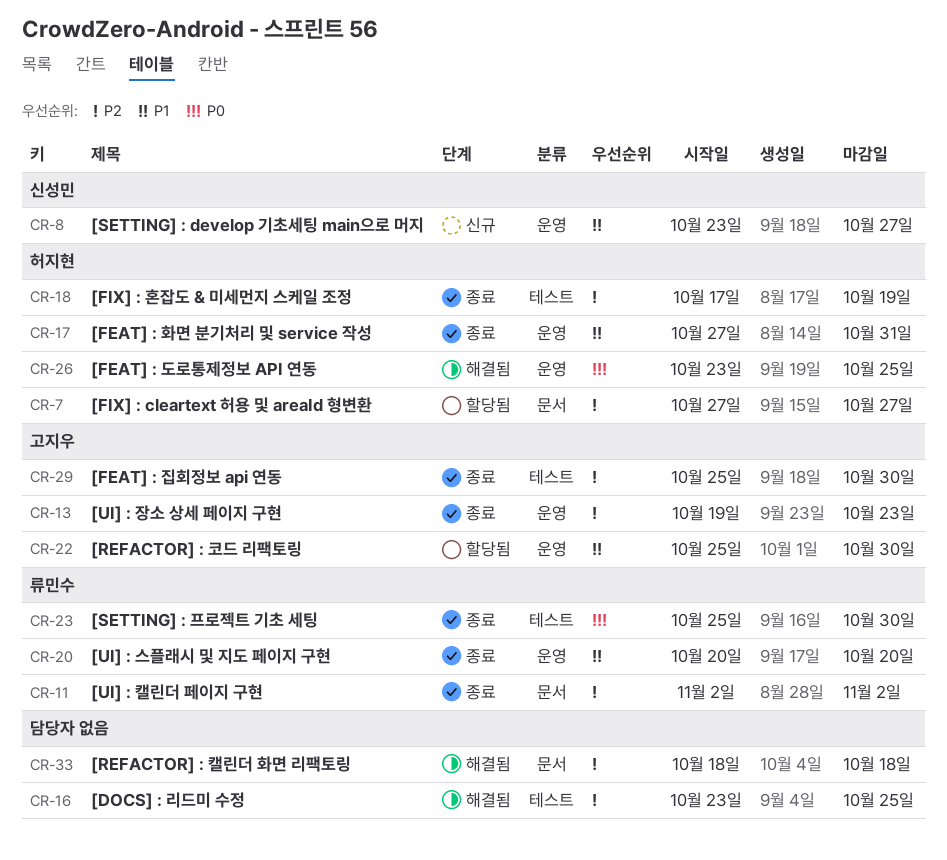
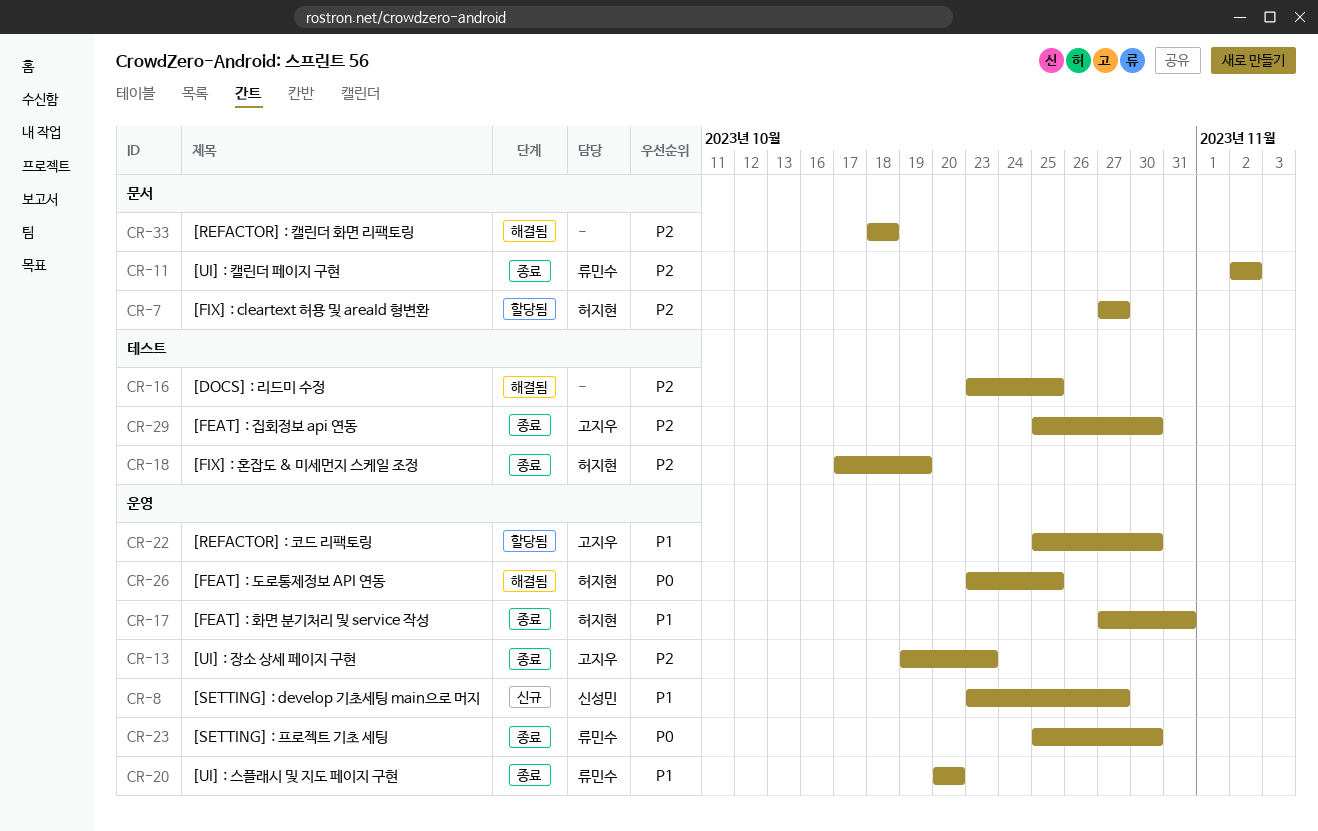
CR-23, label: 테스트 -> 운영

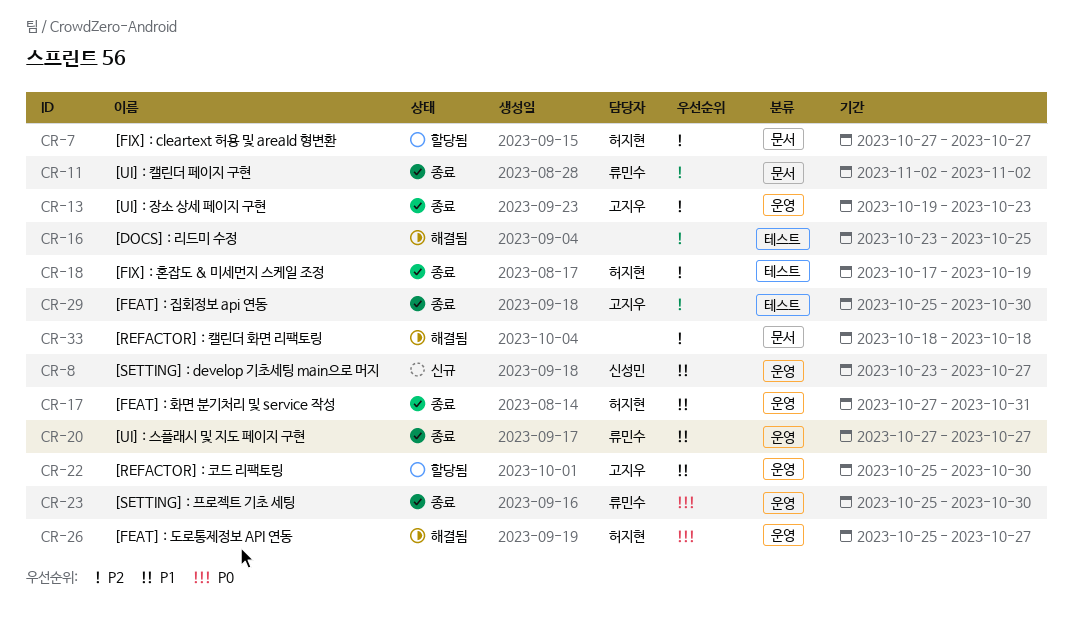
CR-20, start: Oct 20 -> Oct 27
CR-20, due: Oct 20 -> Oct 27
CR-26, start: Oct 23 -> Oct 25
CR-26, due: Oct 25 -> Oct 27

